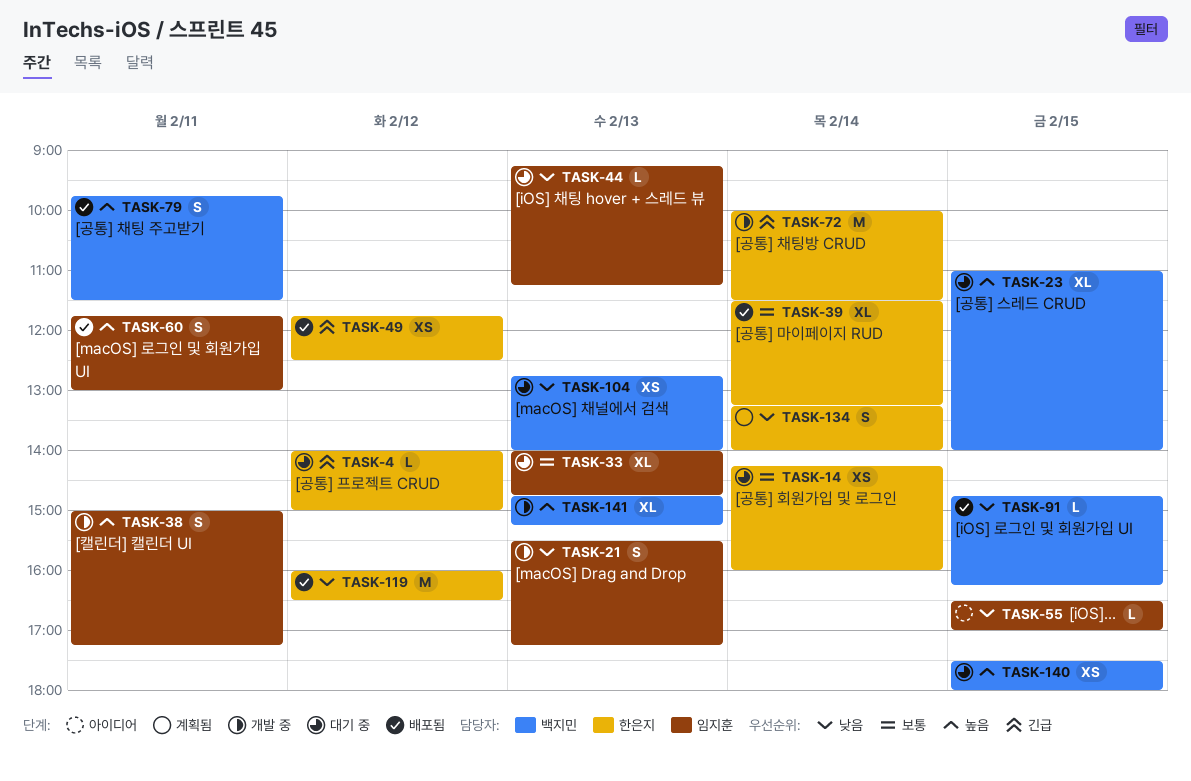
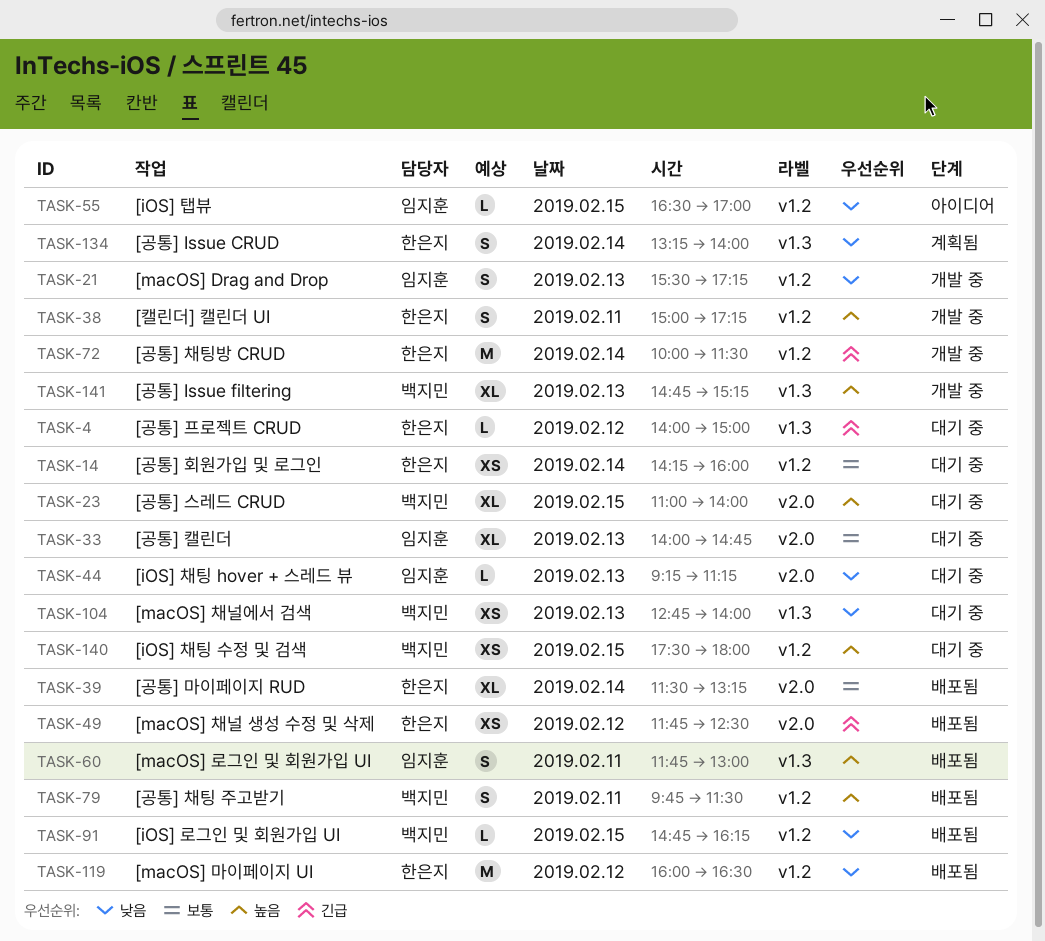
TASK-38, owner: 임지훈 -> 한은지

